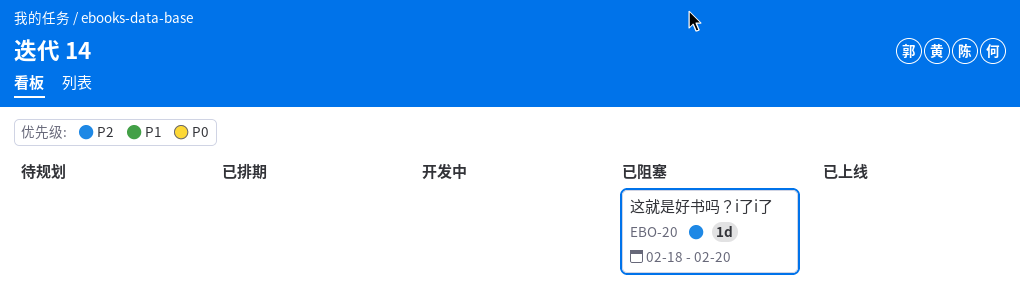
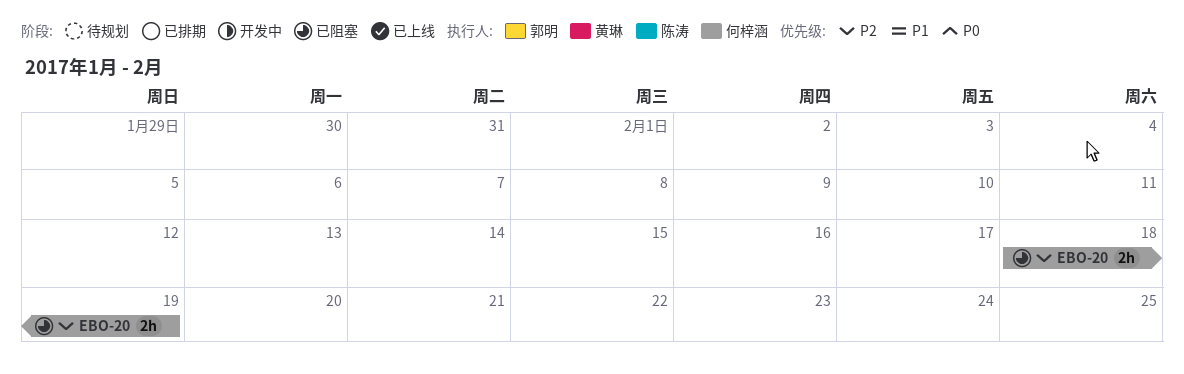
EBO-20, estimate: 1d -> 2h
EBO-20, due: Feb 20 -> Feb 19

